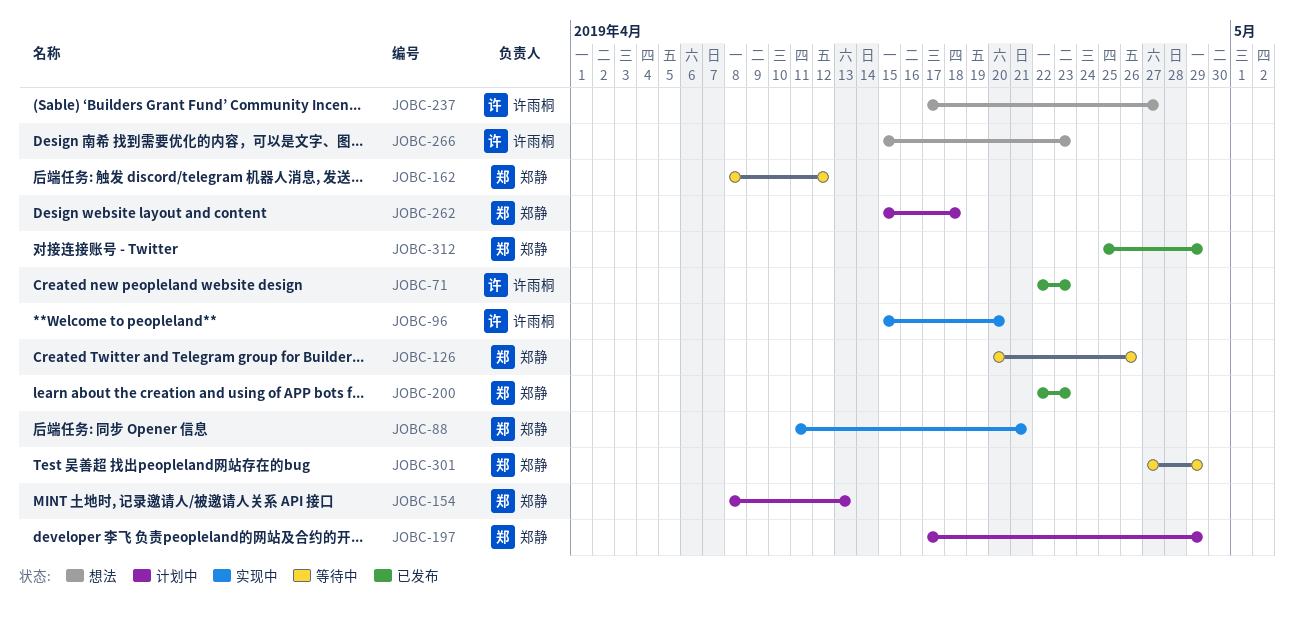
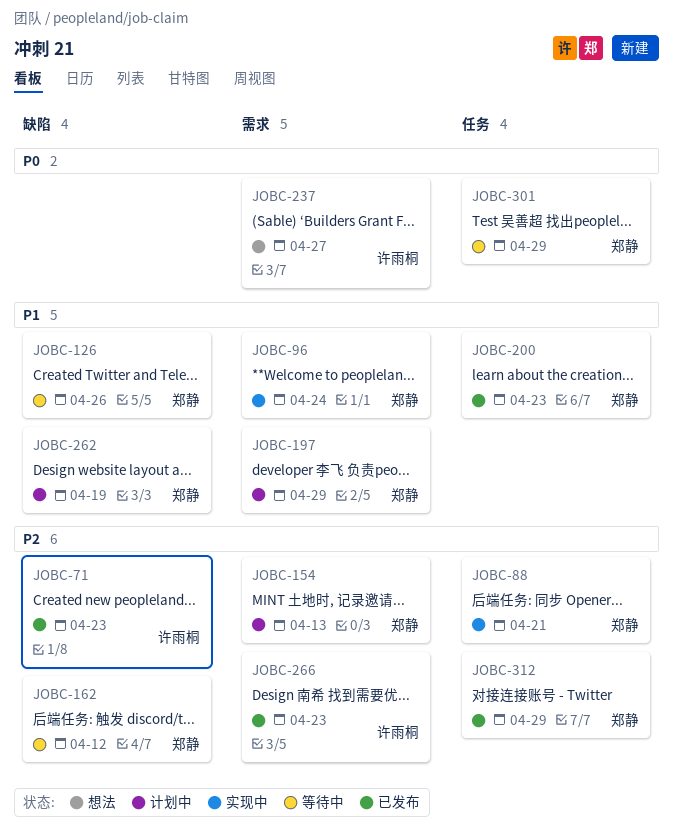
JOBC-96, owner: 许雨桐 -> 郑静
JOBC-96, due: Apr 20 -> Apr 24
JOBC-262, due: Apr 18 -> Apr 19
JOBC-266, status: 想法 -> 已发布

